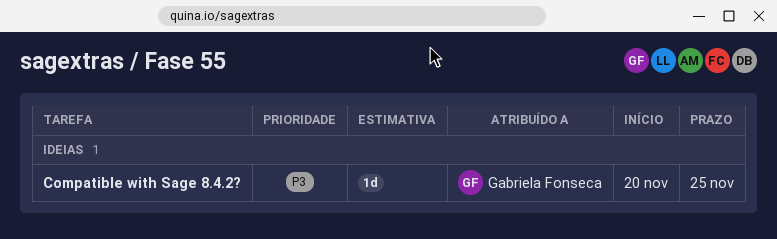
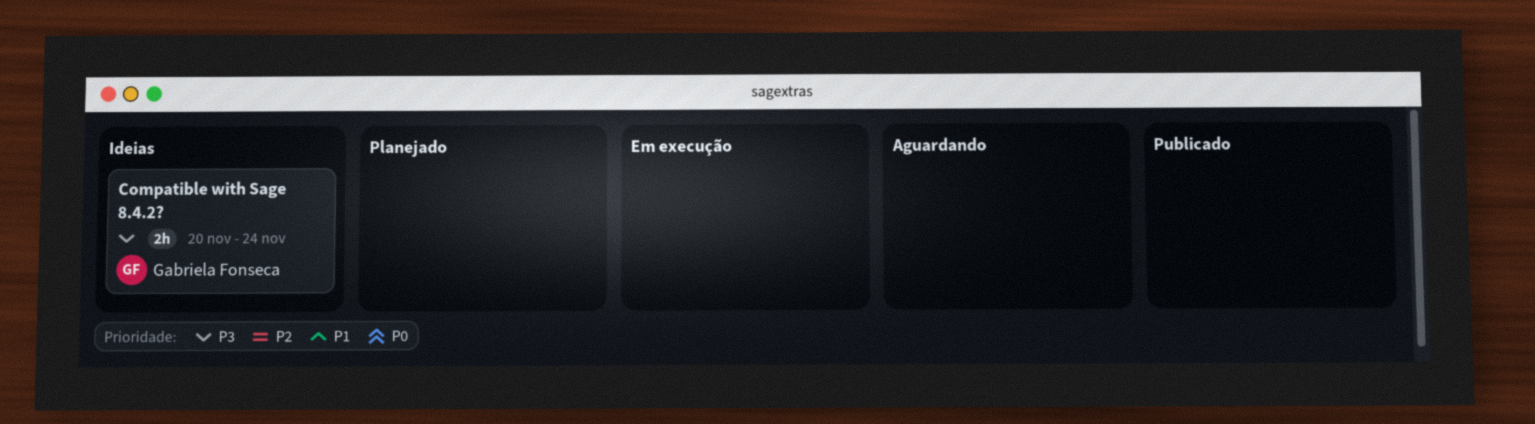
Compatible with Sage 8.4.2?, estimate: 1d -> 2h
Compatible with Sage 8.4.2?, due: Nov 25 -> Nov 24

